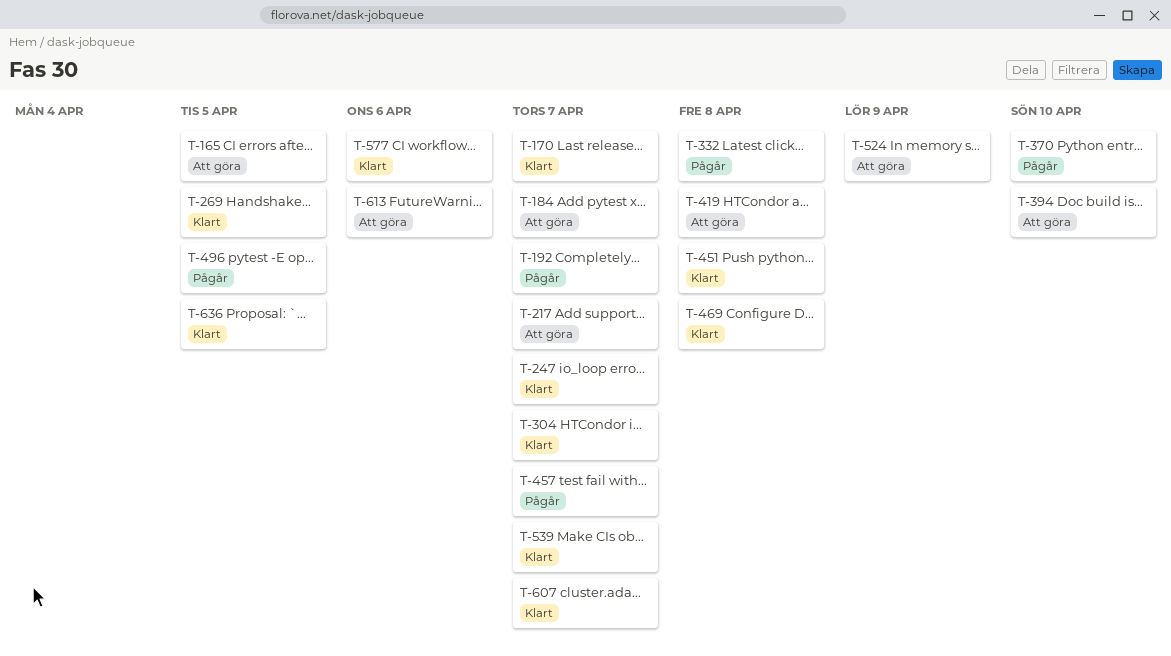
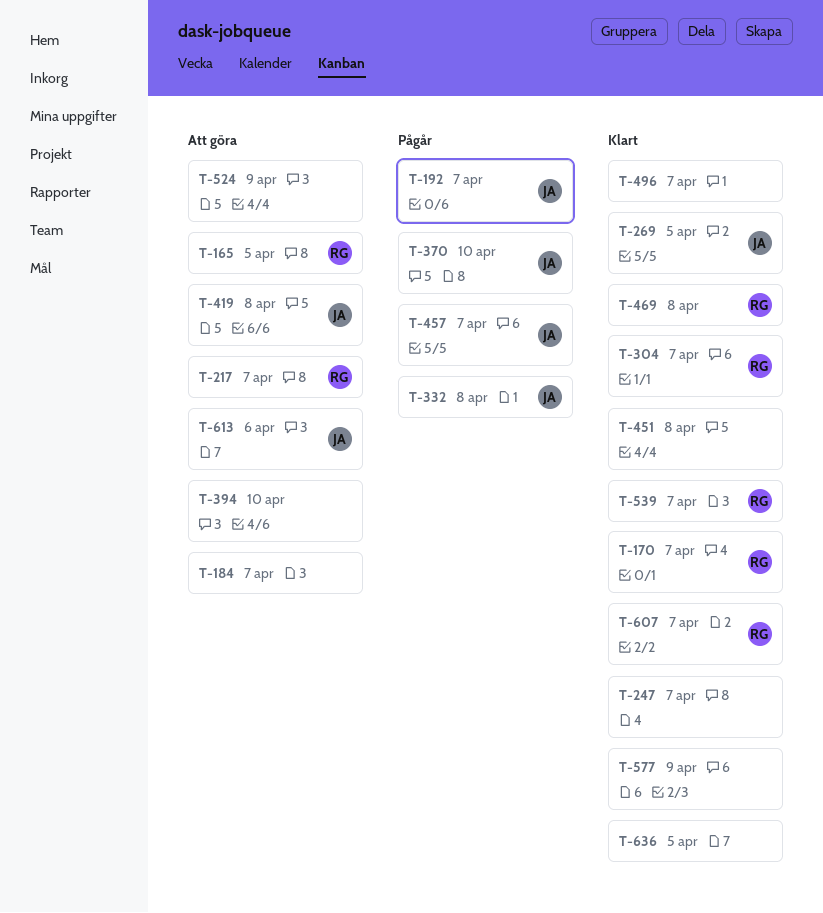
T-496, status: Pågår -> Klart
T-496, due: Apr 5 -> Apr 7
T-577, due: Apr 6 -> Apr 9

